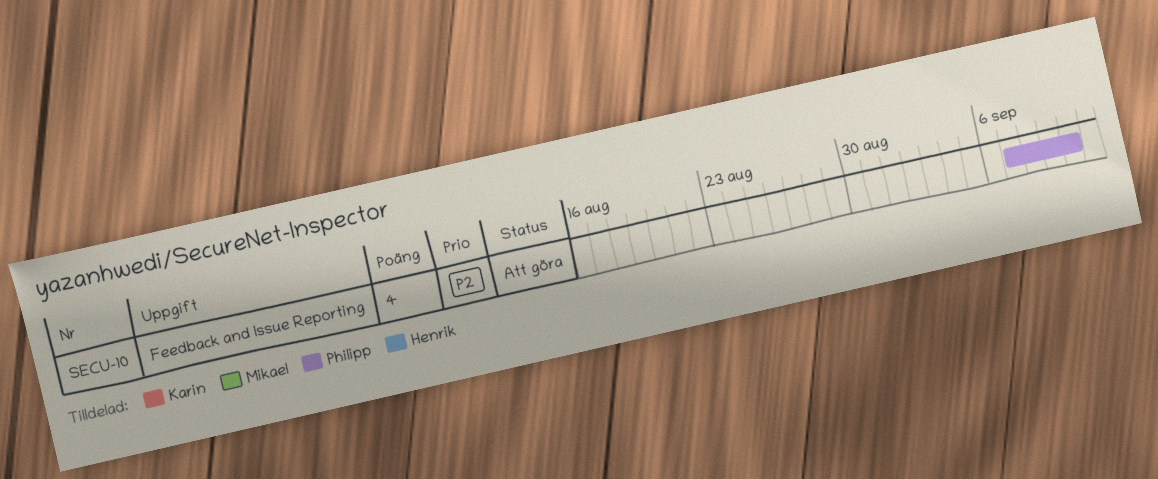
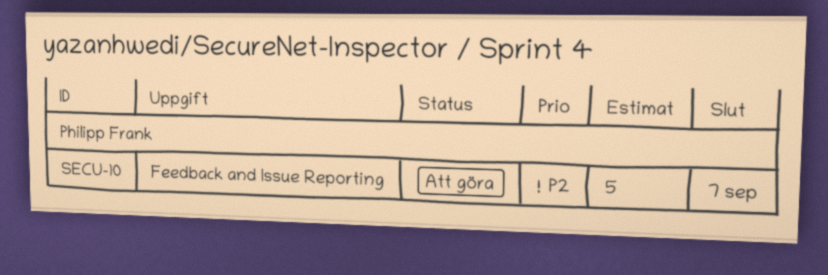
SECU-10, estimate: 4 -> 5
SECU-10, due: Sep 10 -> Sep 7

